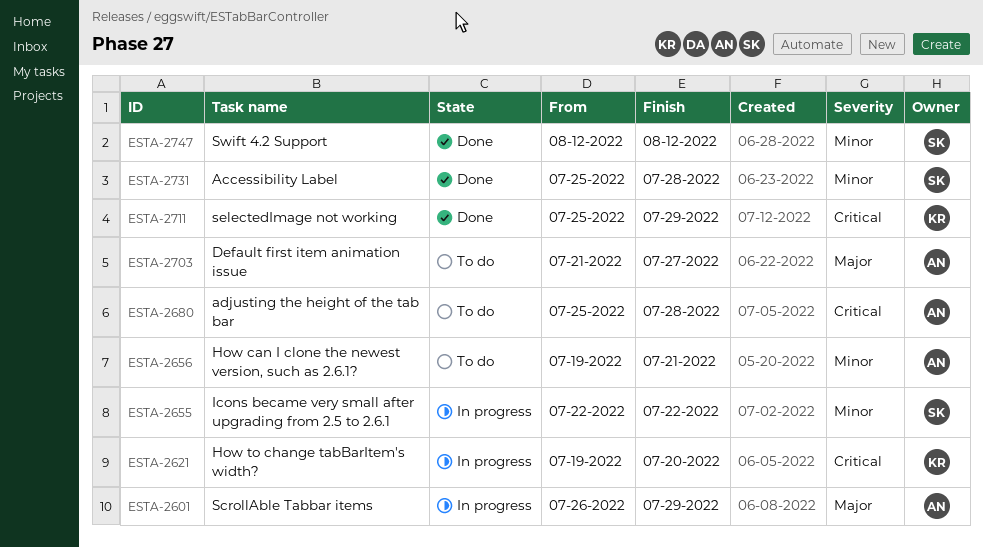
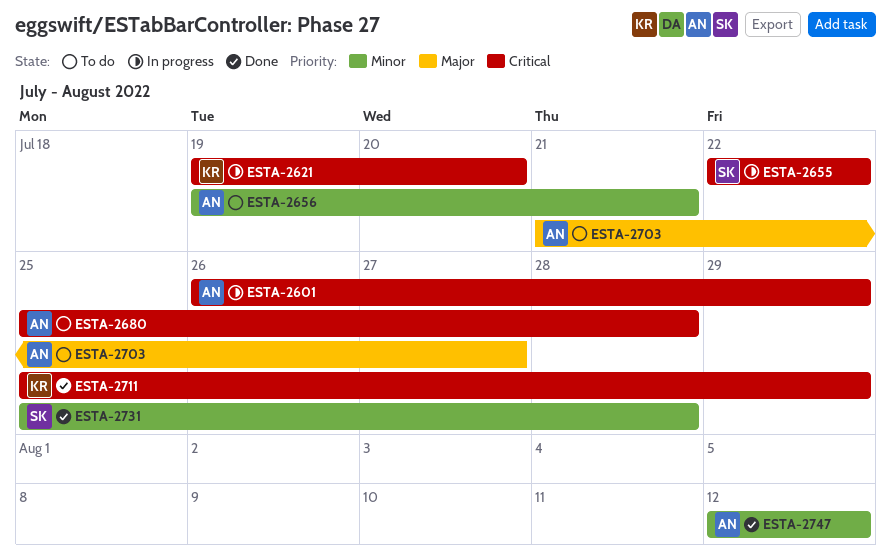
ESTA-2601, priority: Major -> Critical
ESTA-2655, priority: Minor -> Critical
ESTA-2747, owner: SK -> AN

